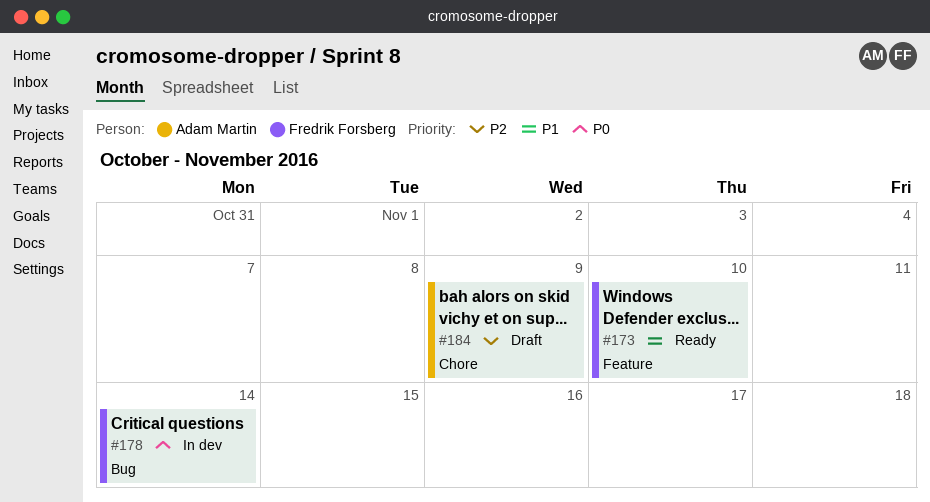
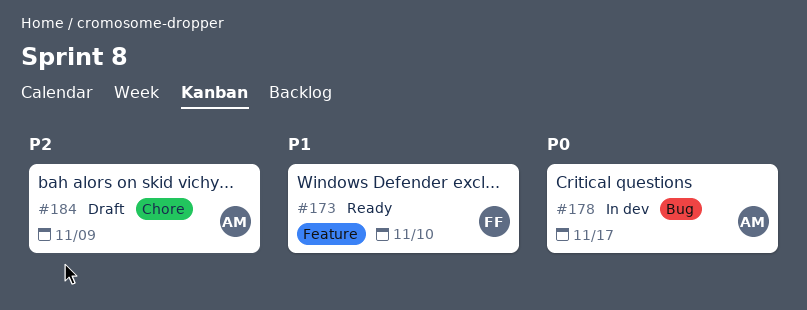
#178, owner: Fredrik Forsberg -> Adam Martin
#178, due: Nov 14 -> Nov 17

